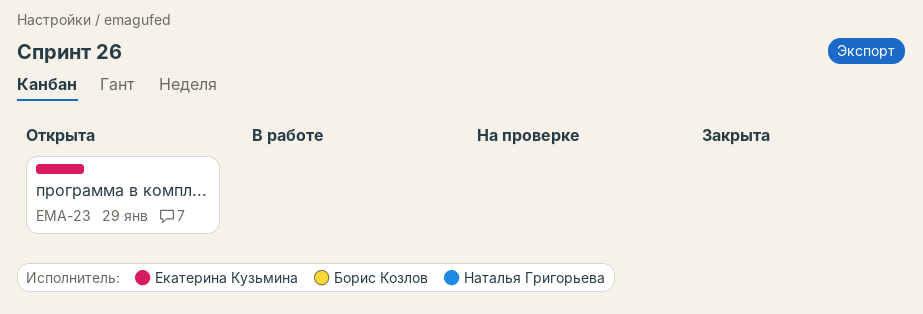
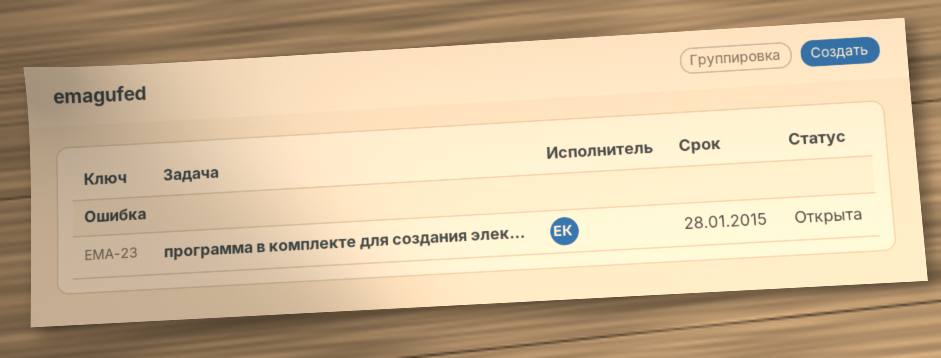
EMA-23, due: Jan 29 -> Jan 28

